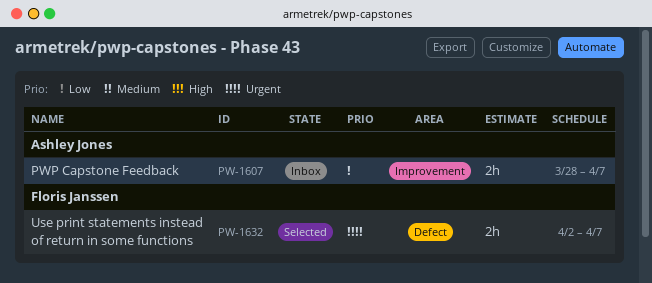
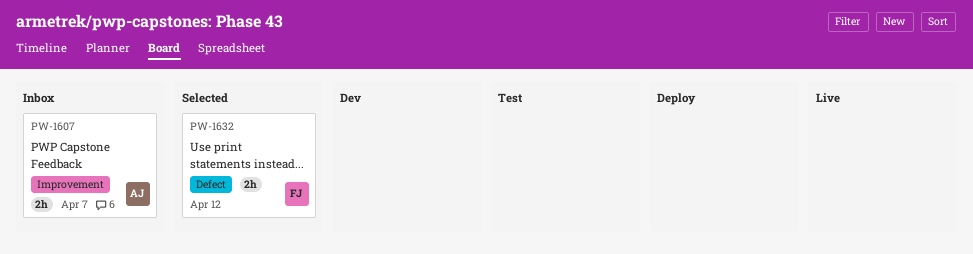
PW-1632, due: Apr 7 -> Apr 12

